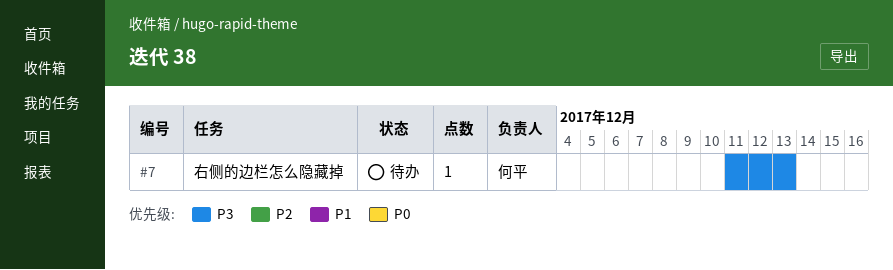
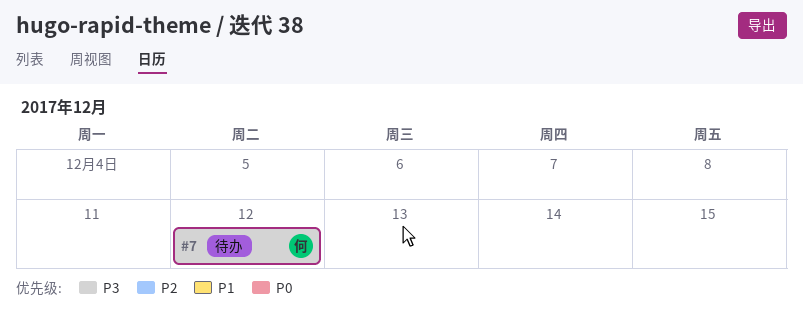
#7, due: Dec 13 -> Dec 12

